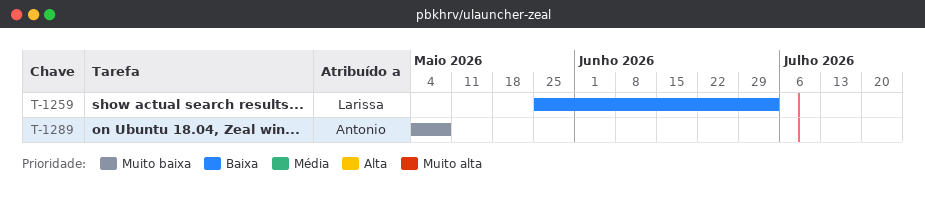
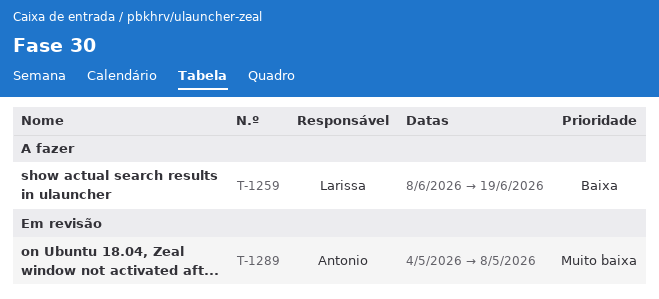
T-1259, start: May 25 -> Jun 8
T-1259, due: Jul 3 -> Jun 19

